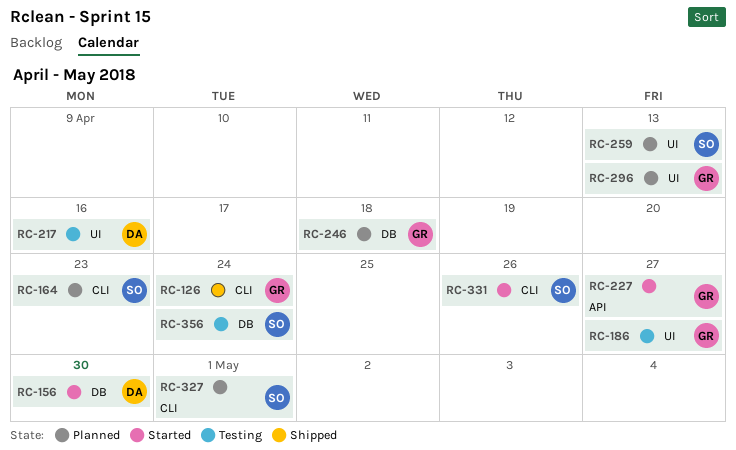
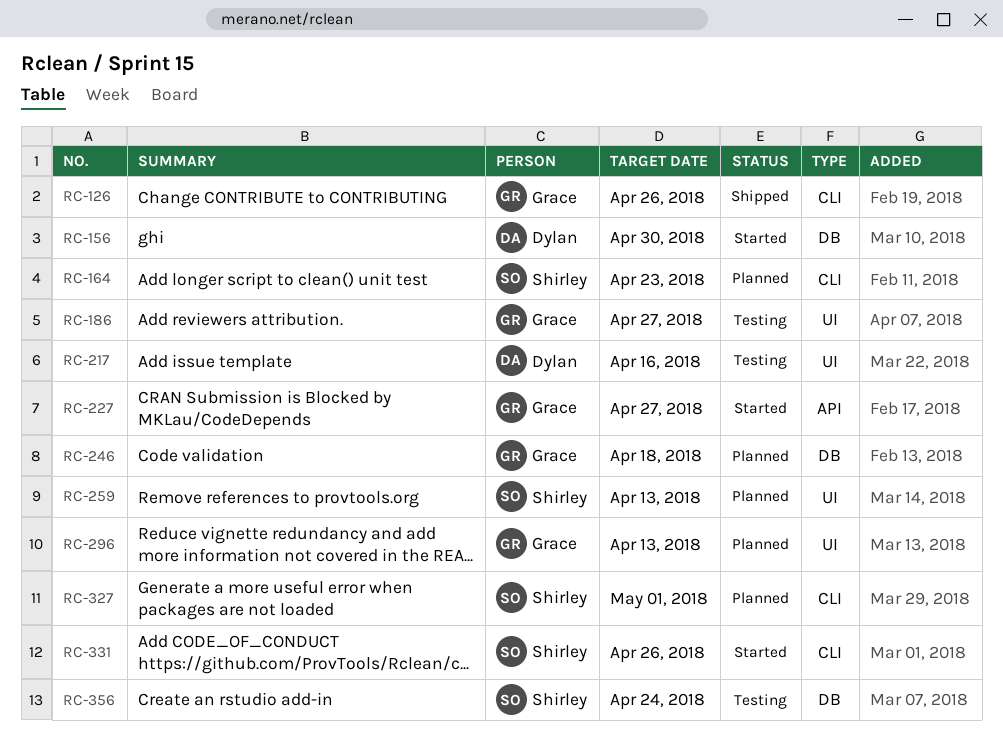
RC-126, due: Apr 24 -> Apr 26

